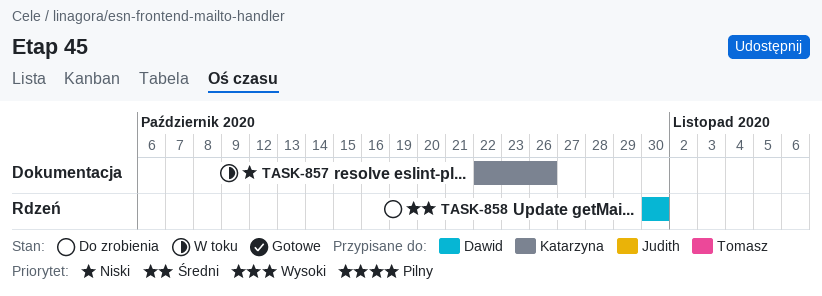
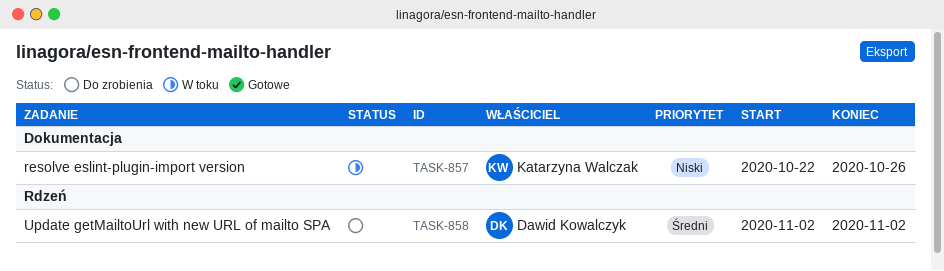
TASK-858, start: Oct 30 -> Nov 2
TASK-858, due: Oct 30 -> Nov 2

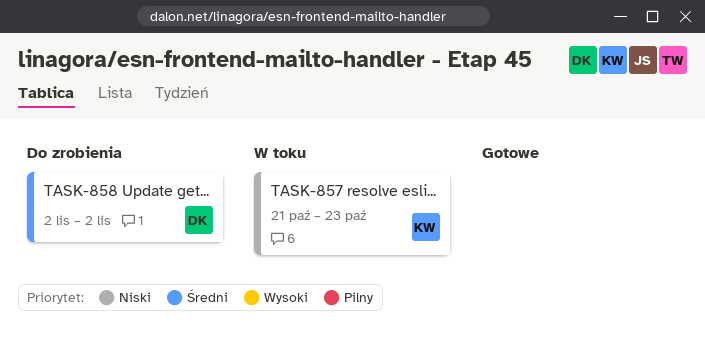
TASK-857, start: Oct 22 -> Oct 21
TASK-857, due: Oct 26 -> Oct 23

